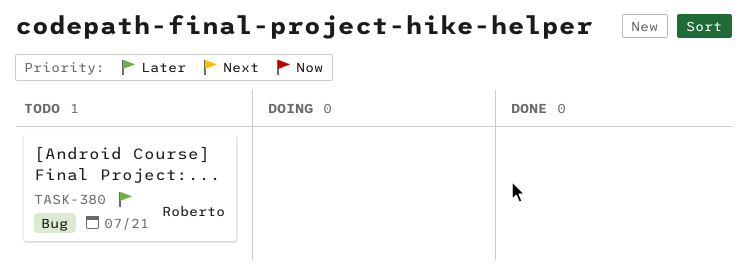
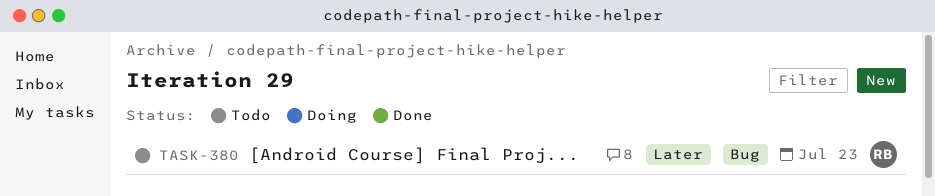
TASK-380, due: Jul 21 -> Jul 23

